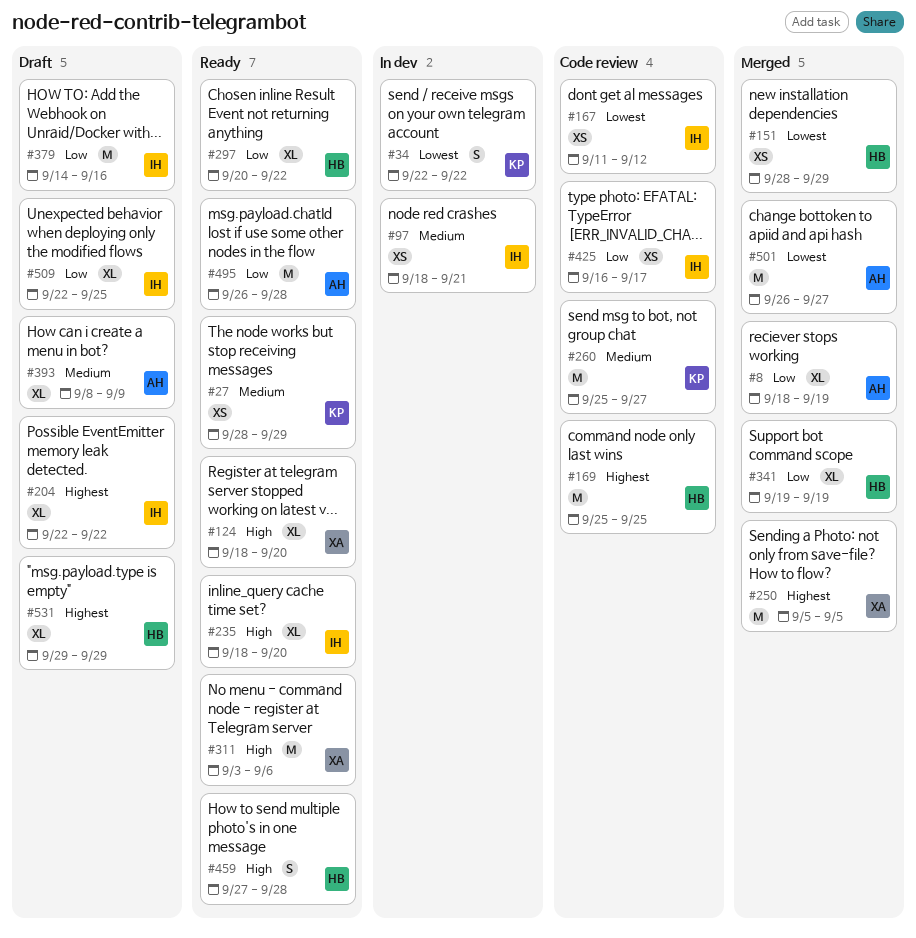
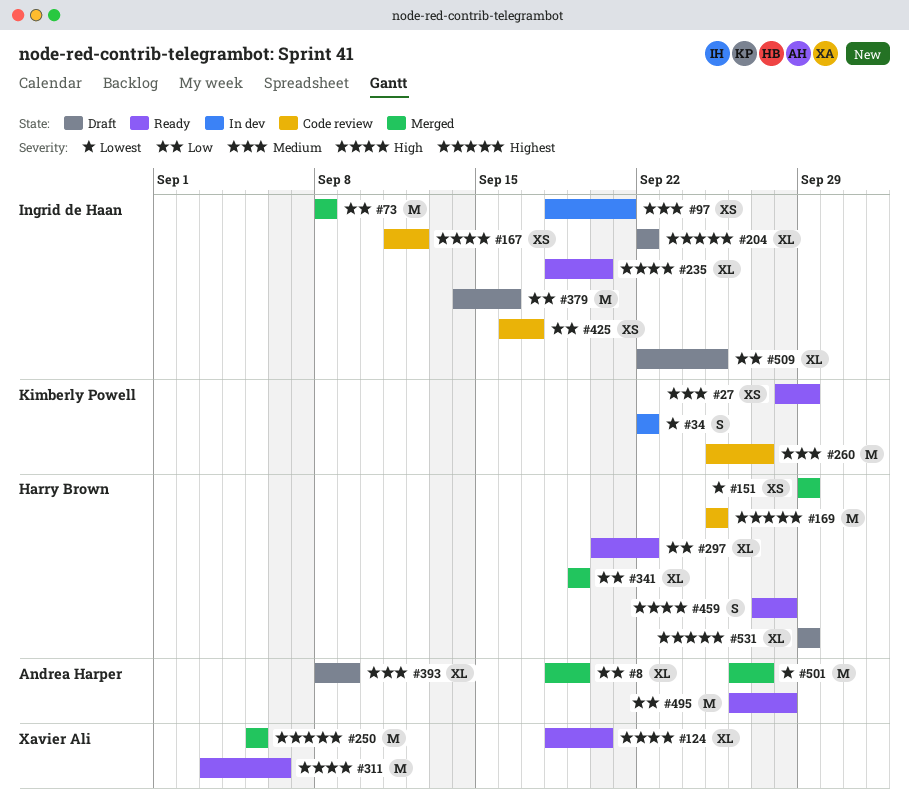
#73: none -> present
#151, start: Sep 28 -> Sep 29
#167, priority: Lowest -> High

